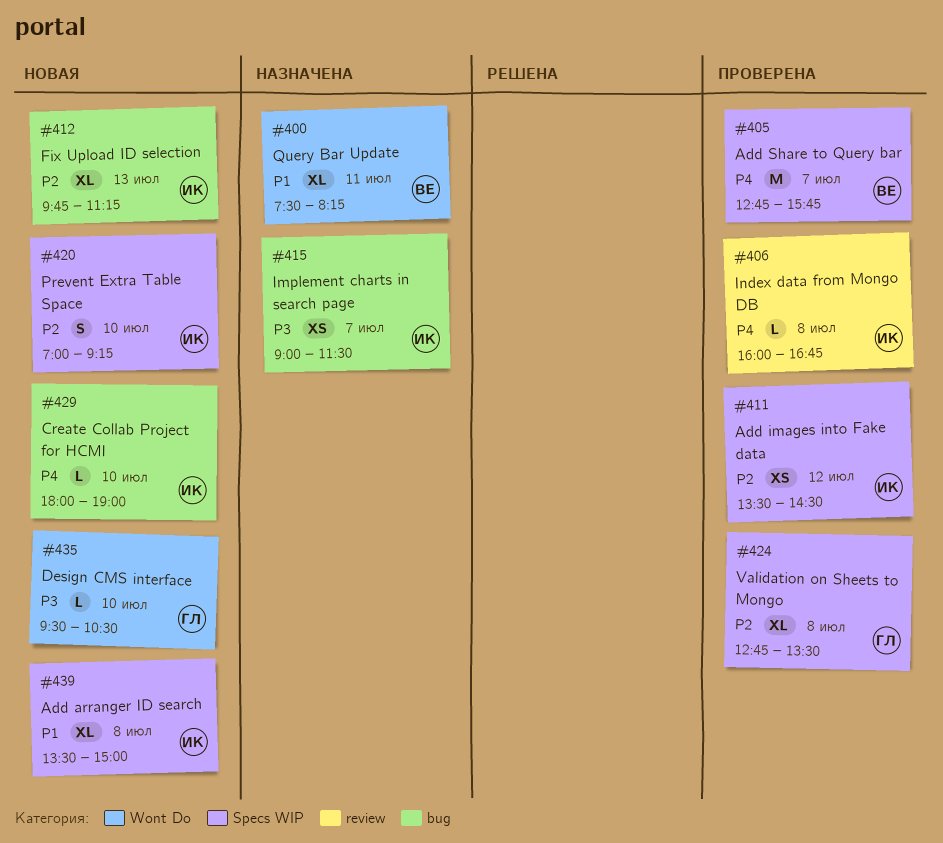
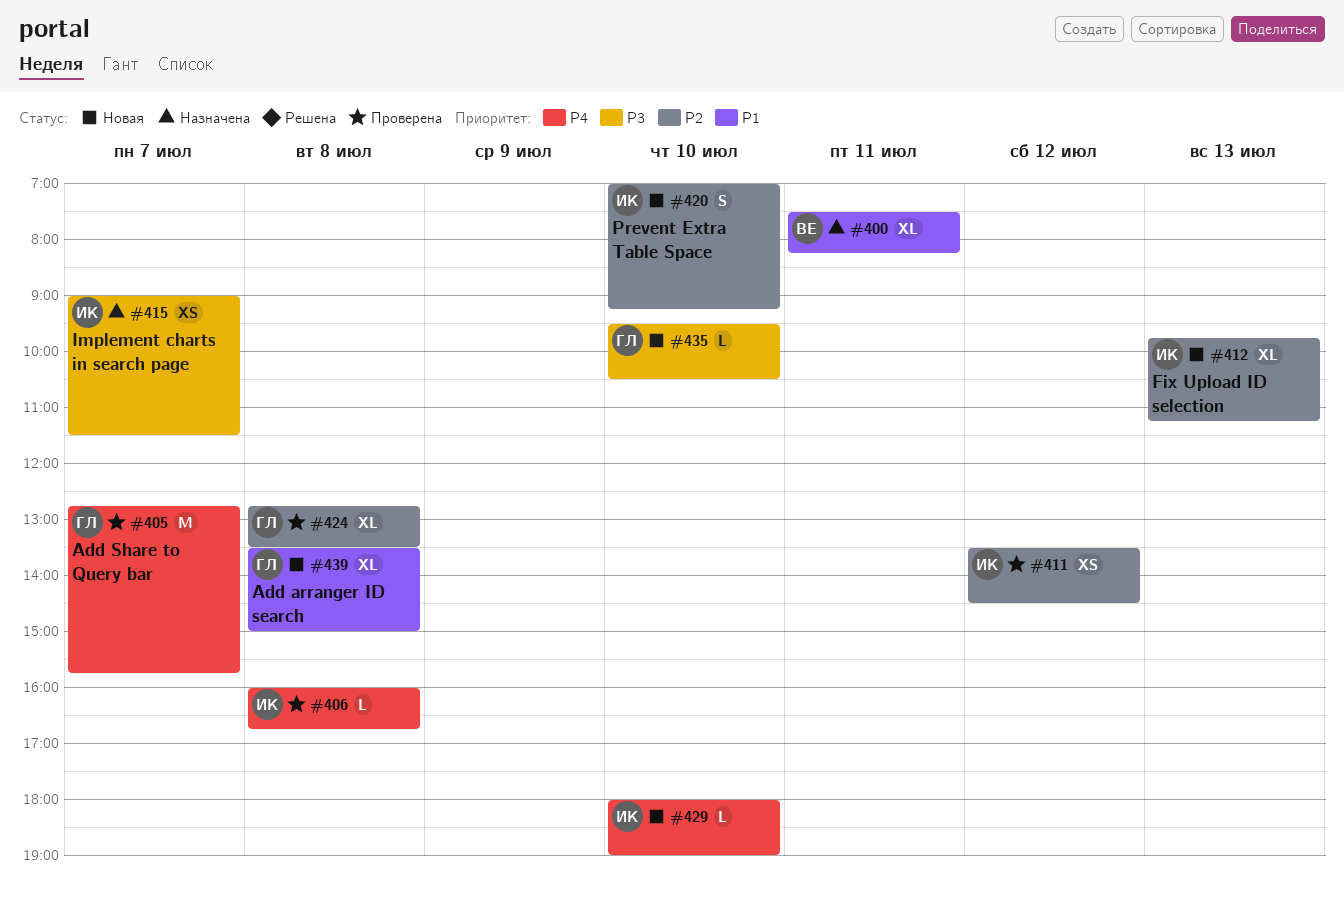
#405, owner: ВЕ -> ГЛ
#439, owner: ИК -> ГЛ

